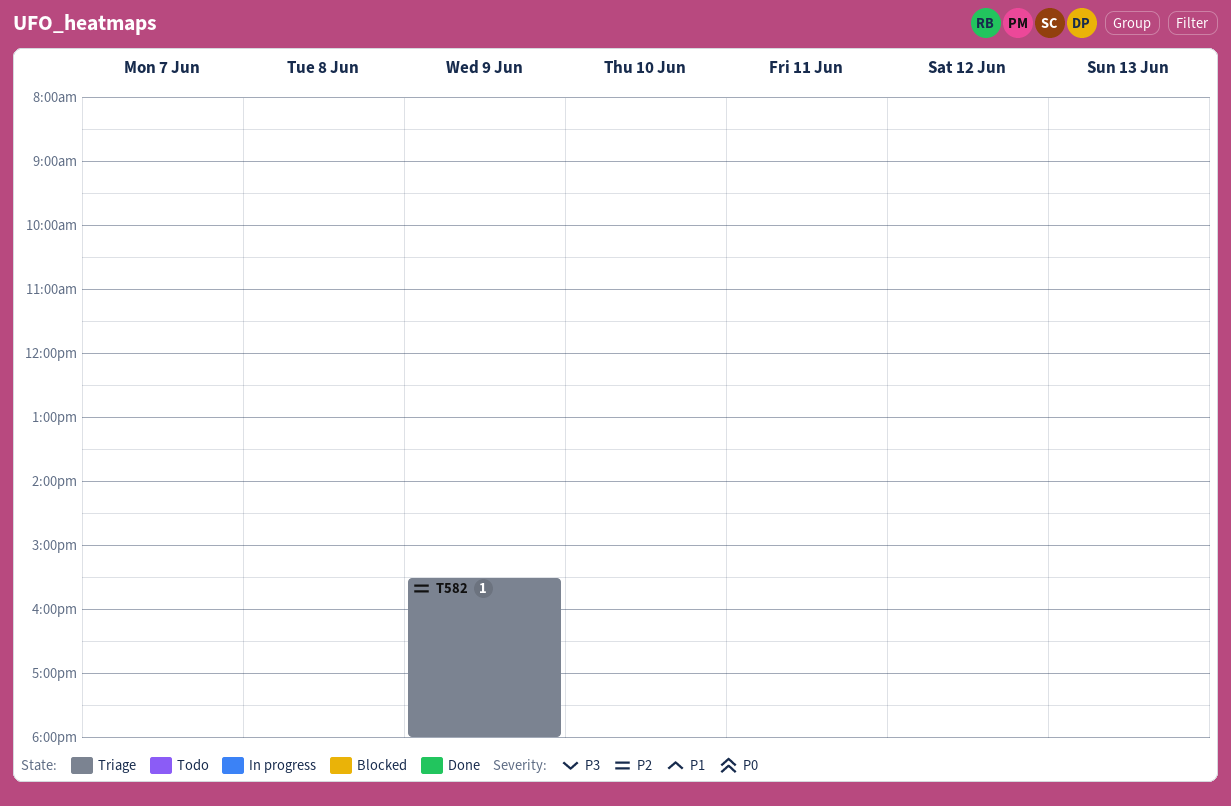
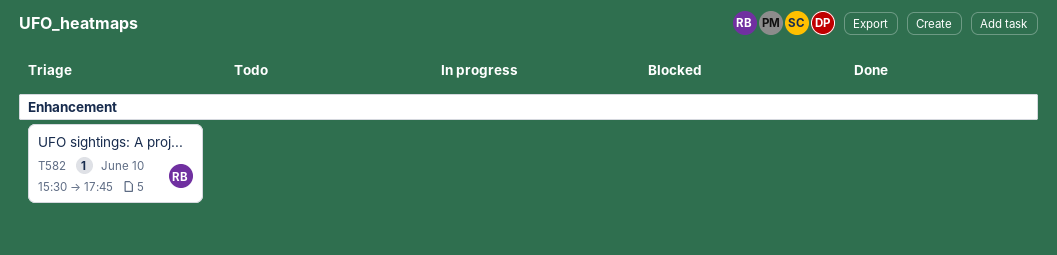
T582, day: Jun 9 -> Jun 10
T582, ends: 18:00 -> 17:45

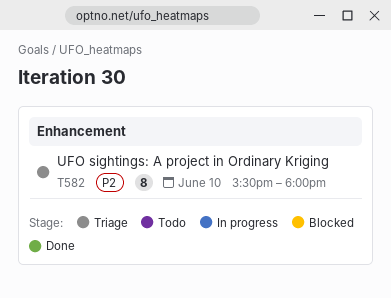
T582, estimate: 1 -> 8
T582, ends: 17:45 -> 18:00

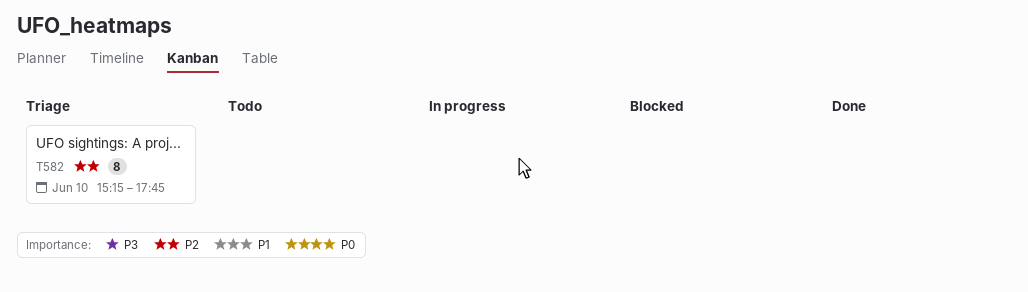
T582, begins: 15:30 -> 15:15
T582, ends: 18:00 -> 17:45

